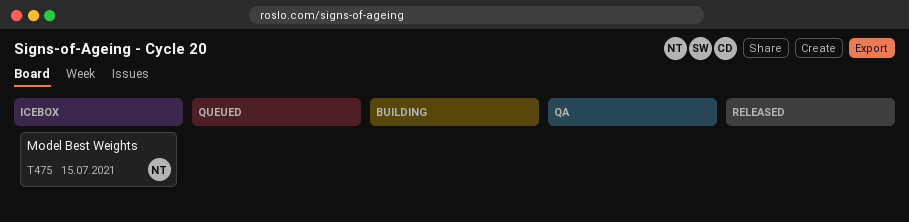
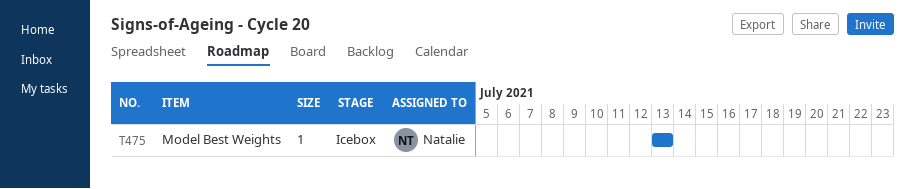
T475, due: Jul 15 -> Jul 13

